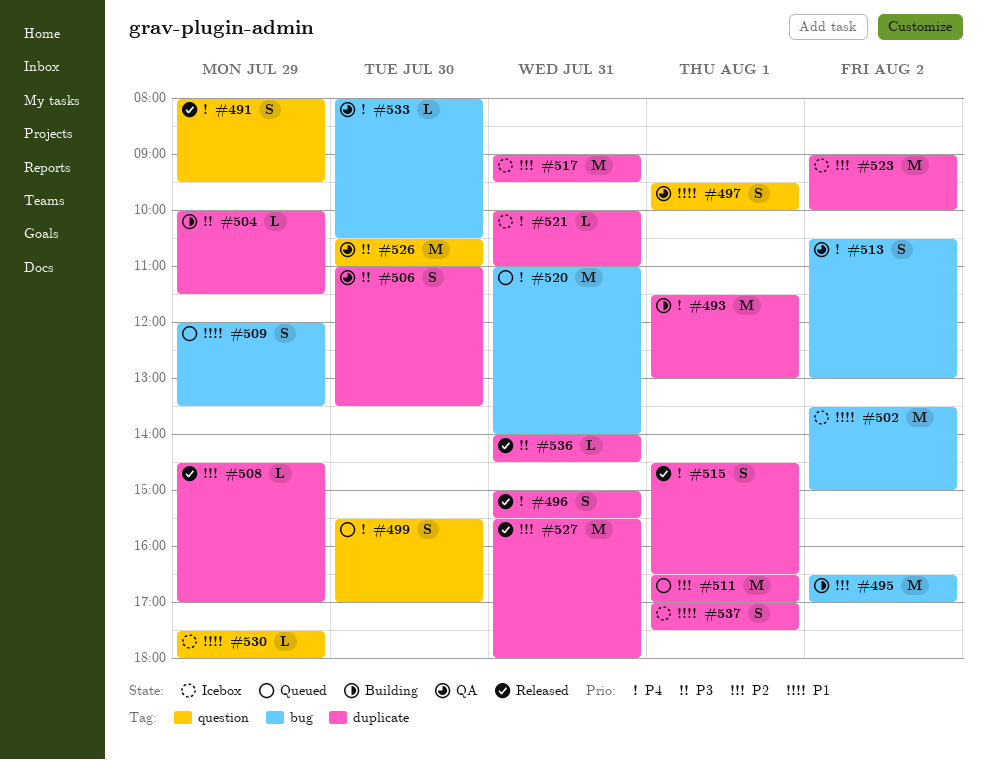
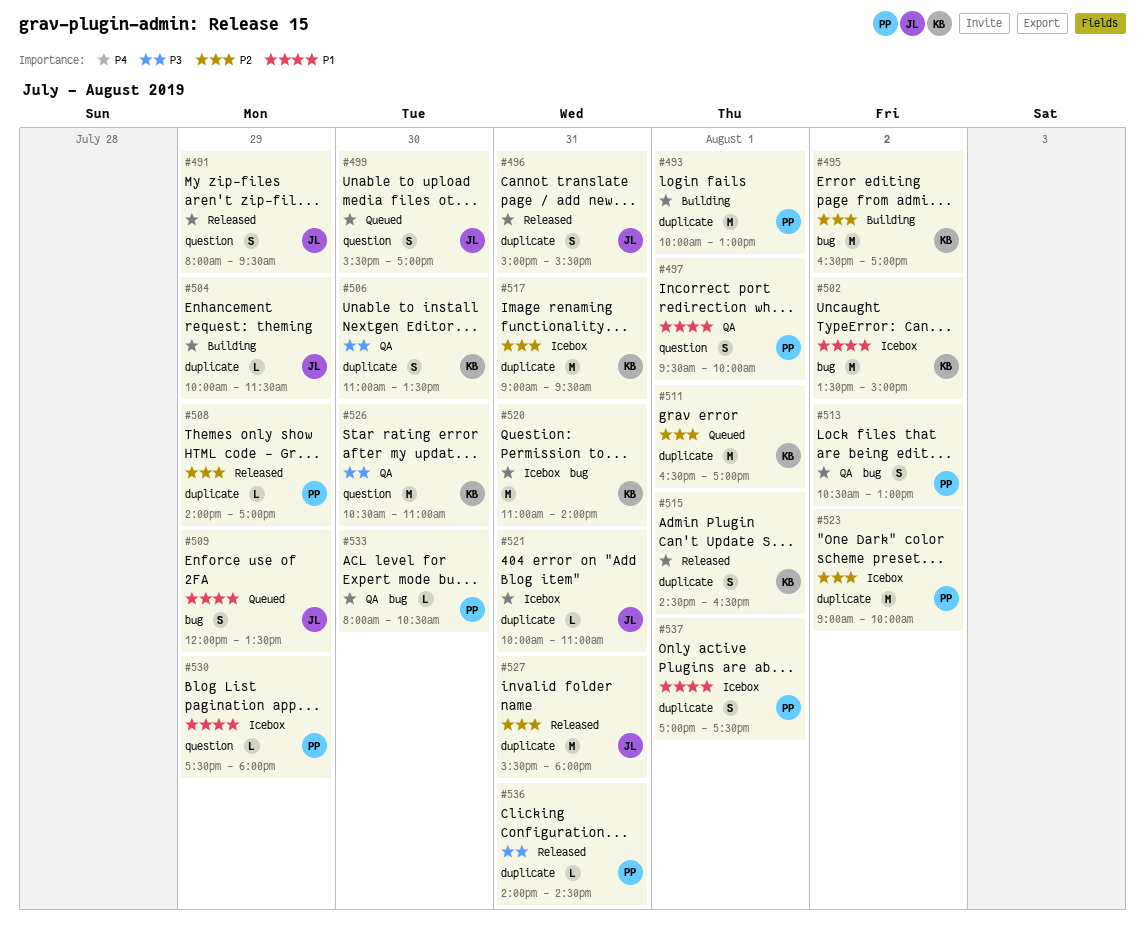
#493, begins: 11:30 -> 10:00
#504, priority: P3 -> P4
#508, begins: 14:30 -> 14:00
#520, status: Queued -> Icebox

